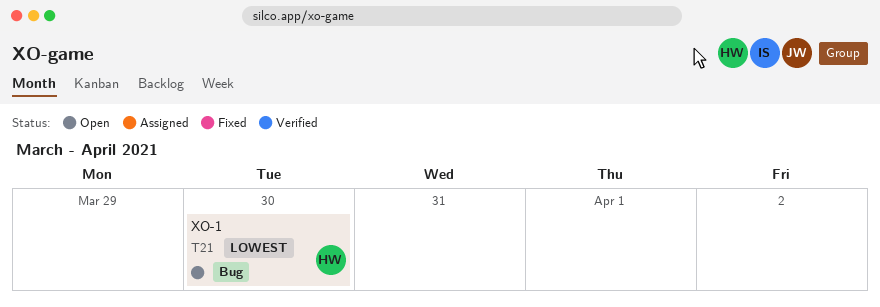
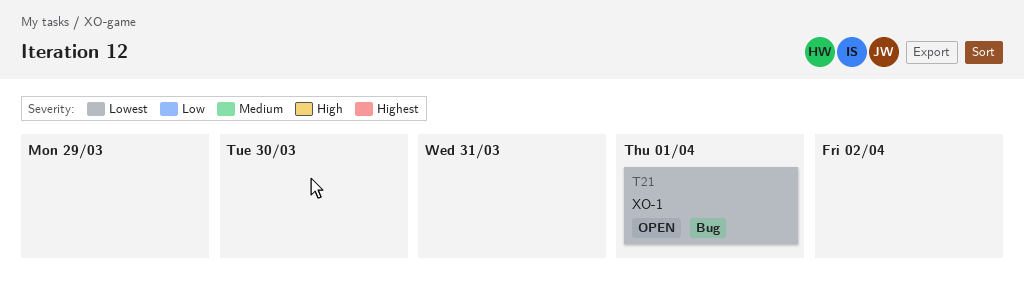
T21, due: Mar 30 -> Apr 1

